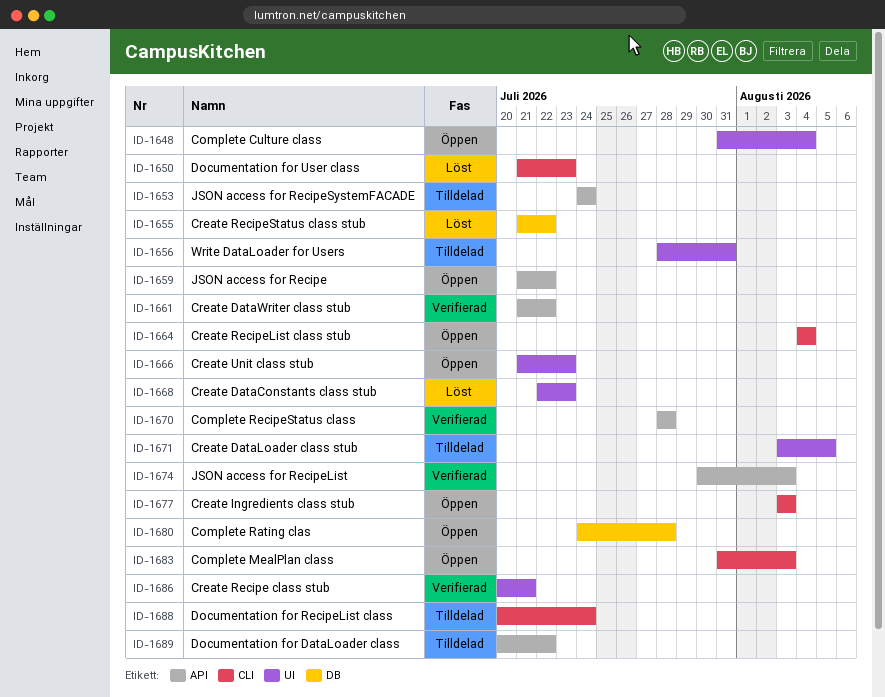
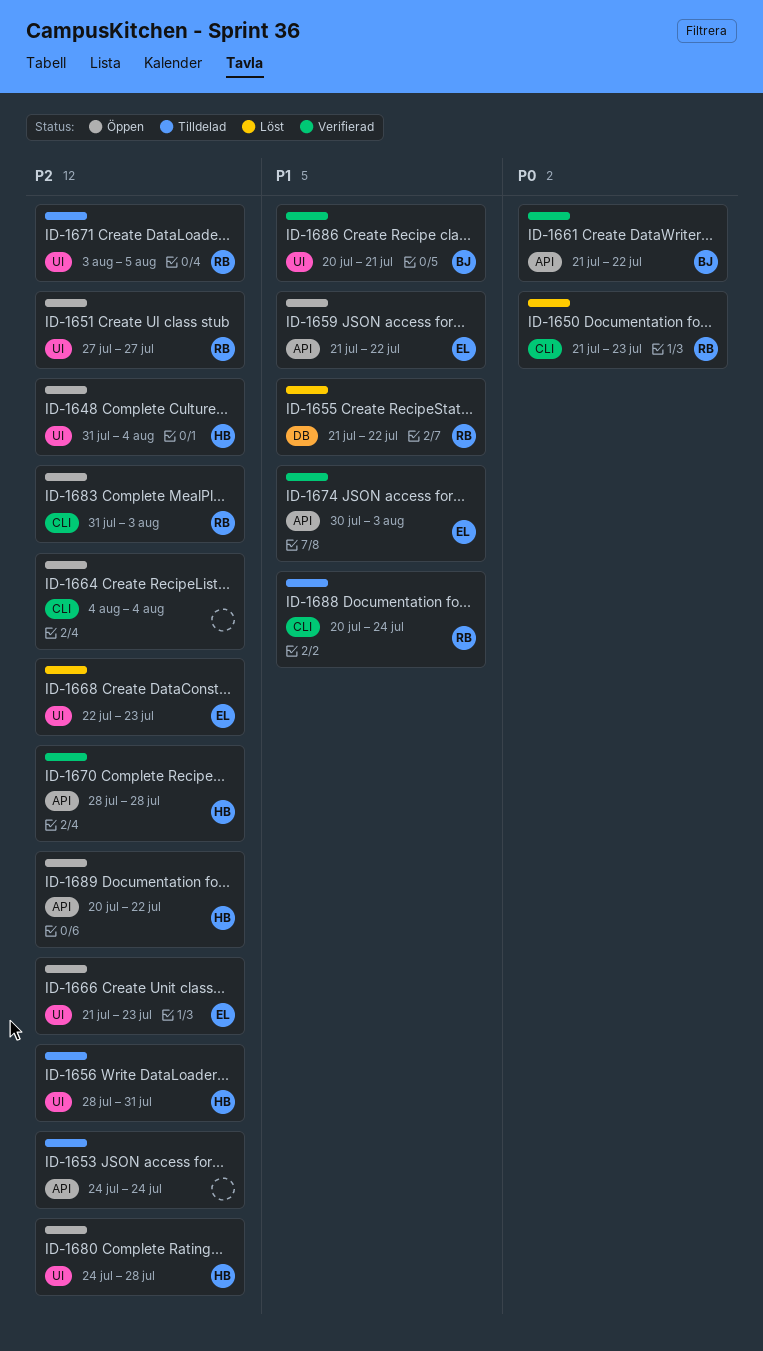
ID-1651: none -> present
ID-1677: present -> none
ID-1680, label: DB -> UI
ID-1689, status: Tilldelad -> Öppen

